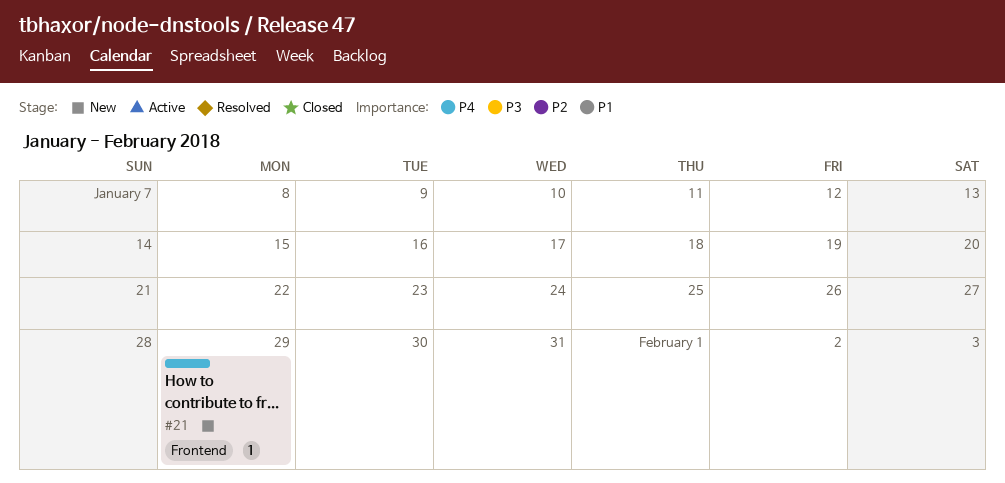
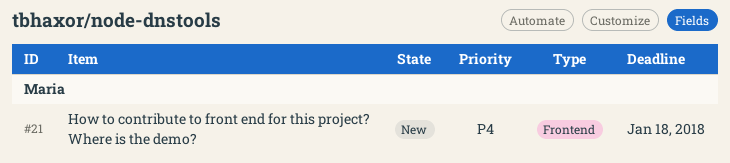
#21, due: Jan 29 -> Jan 18

